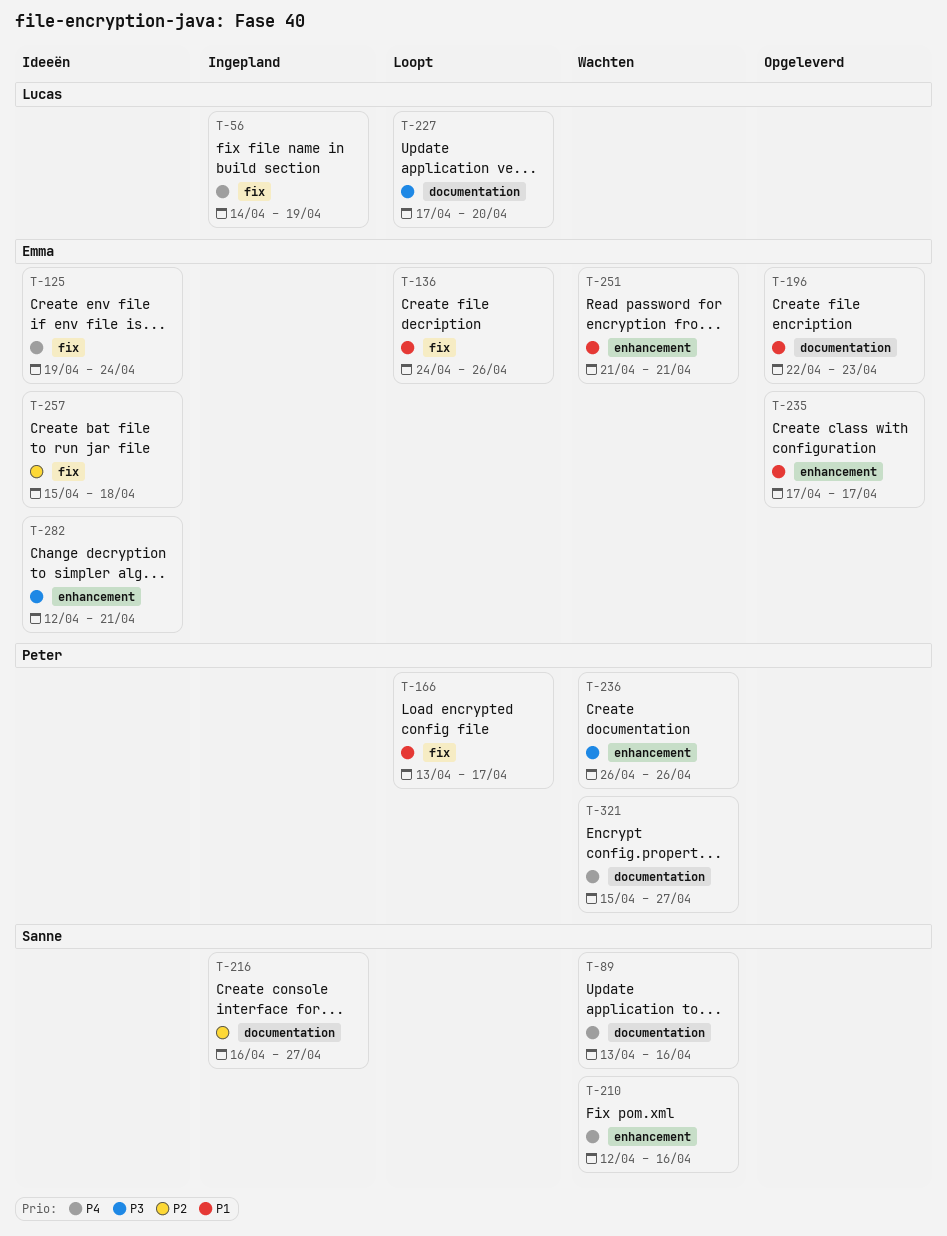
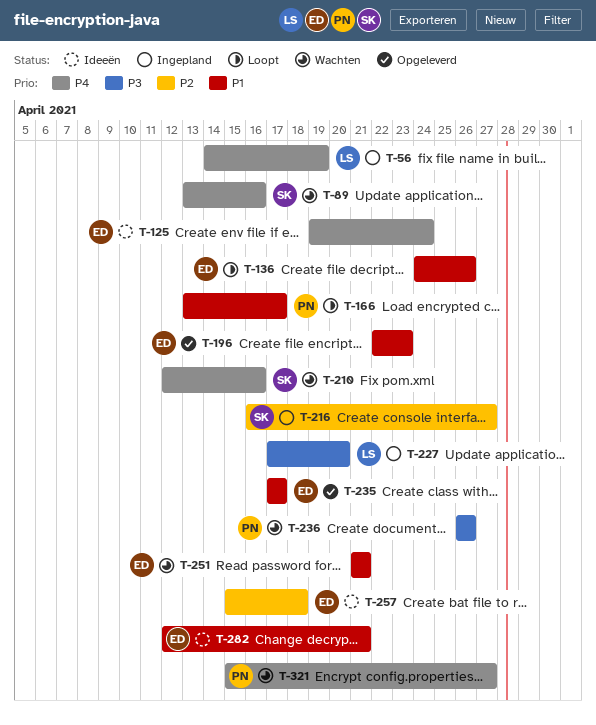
T-227, status: Loopt -> Ingepland
T-282, priority: P3 -> P1

